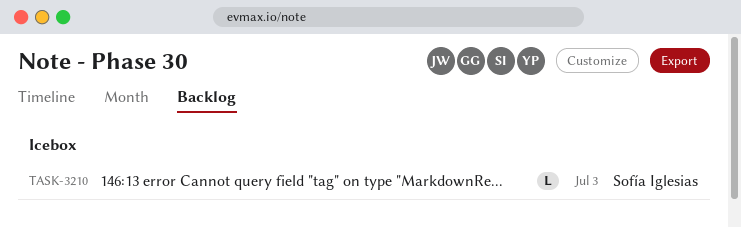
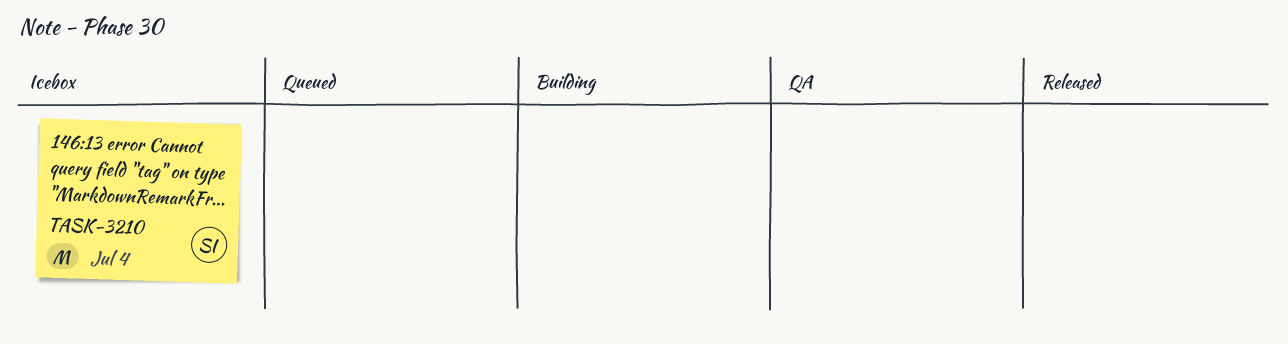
TASK-3210, estimate: L -> M
TASK-3210, due: Jul 3 -> Jul 4

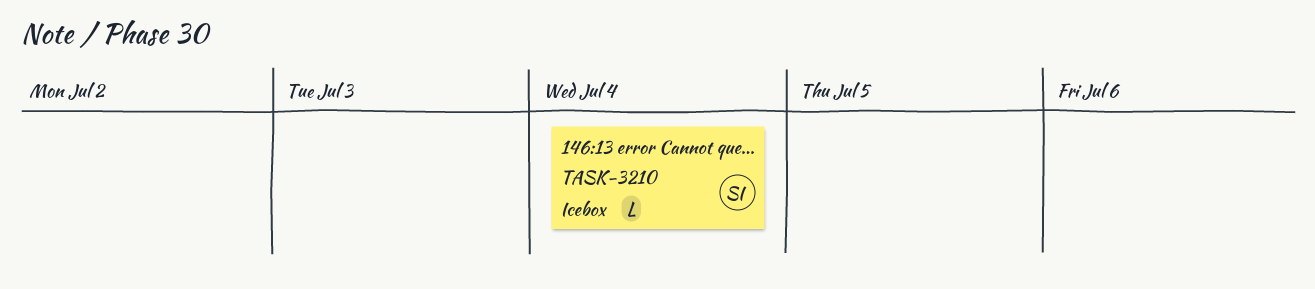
TASK-3210, estimate: M -> L

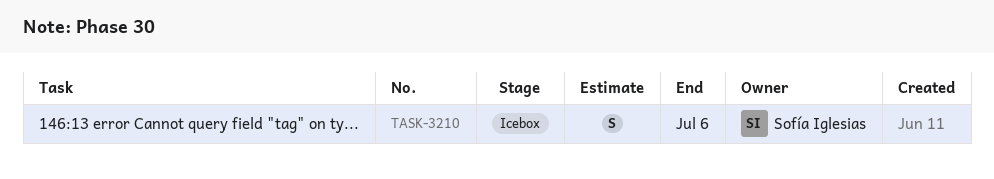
TASK-3210, estimate: L -> S
TASK-3210, due: Jul 4 -> Jul 6

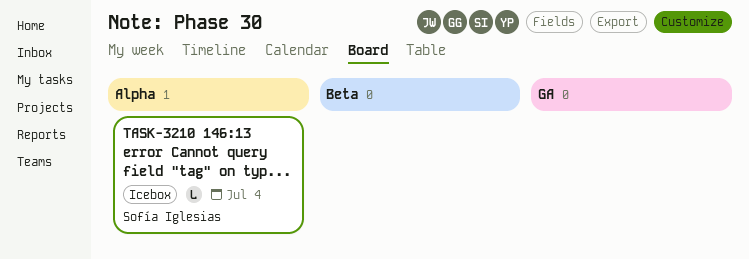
TASK-3210, estimate: S -> L
TASK-3210, due: Jul 6 -> Jul 4

